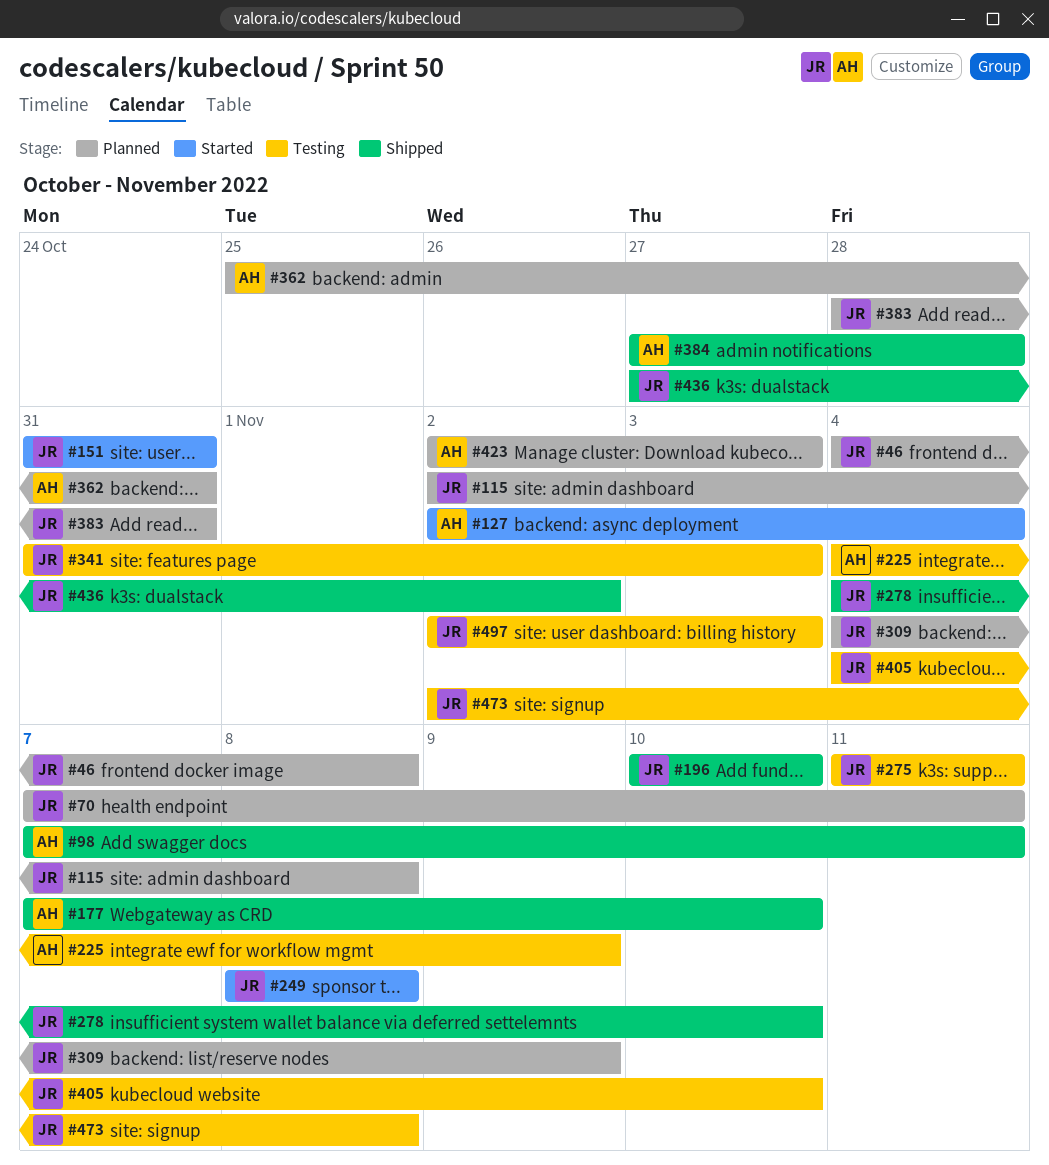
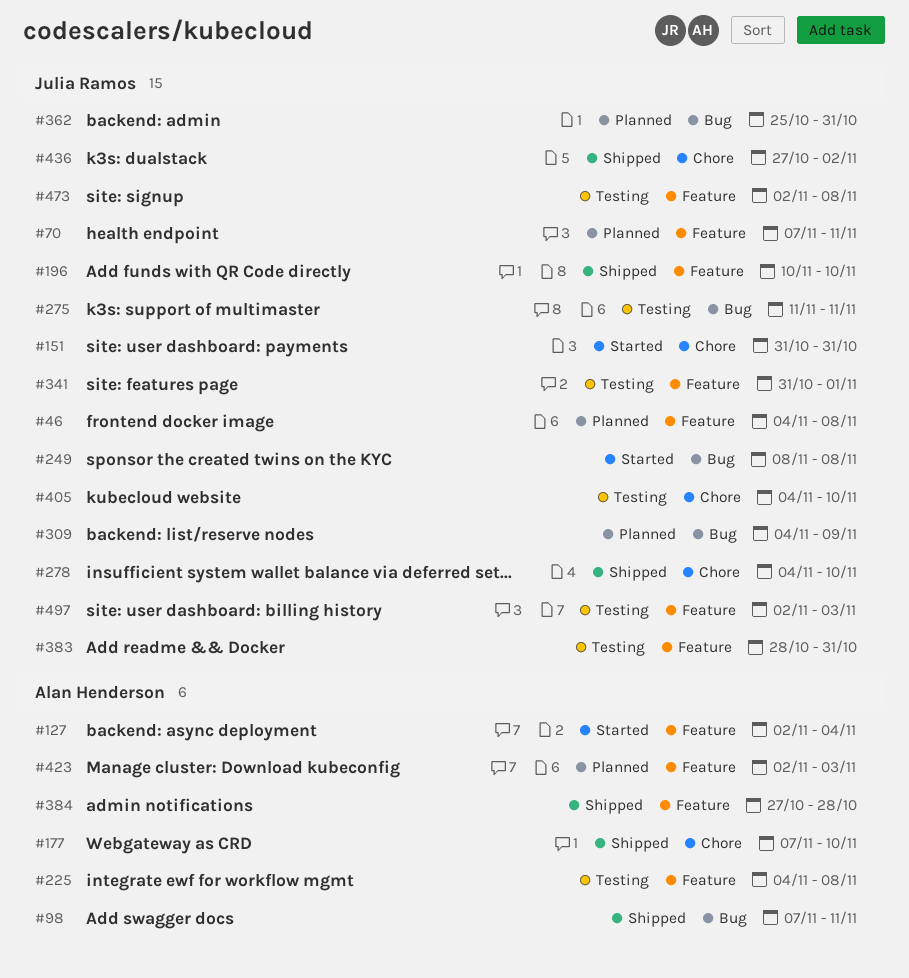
#115: present -> none
#225, due: Nov 9 -> Nov 8
#341, due: Nov 3 -> Nov 1
#362, owner: Alan Henderson -> Julia Ramos
#383, status: Planned -> Testing

